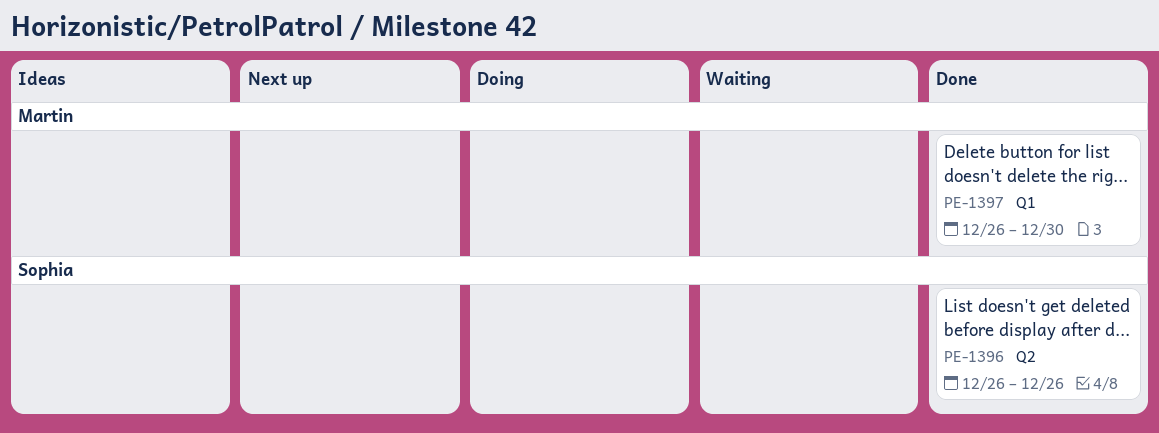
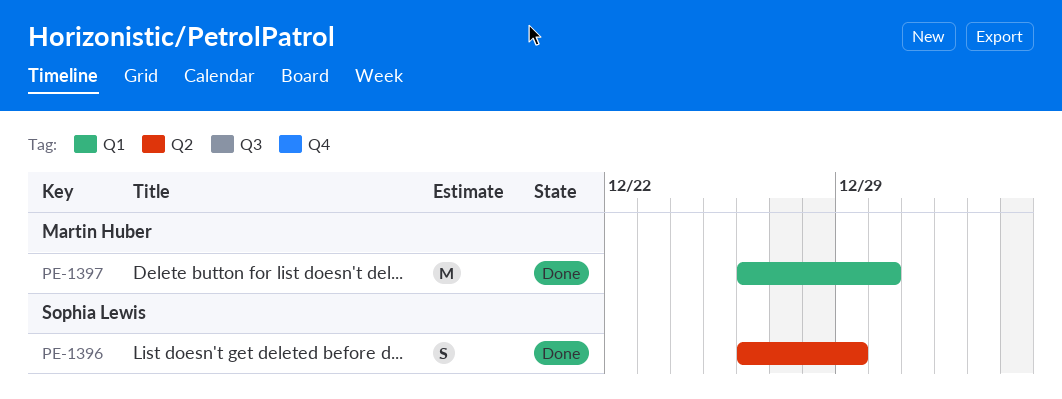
PE-1396, due: Dec 26 -> Dec 29

